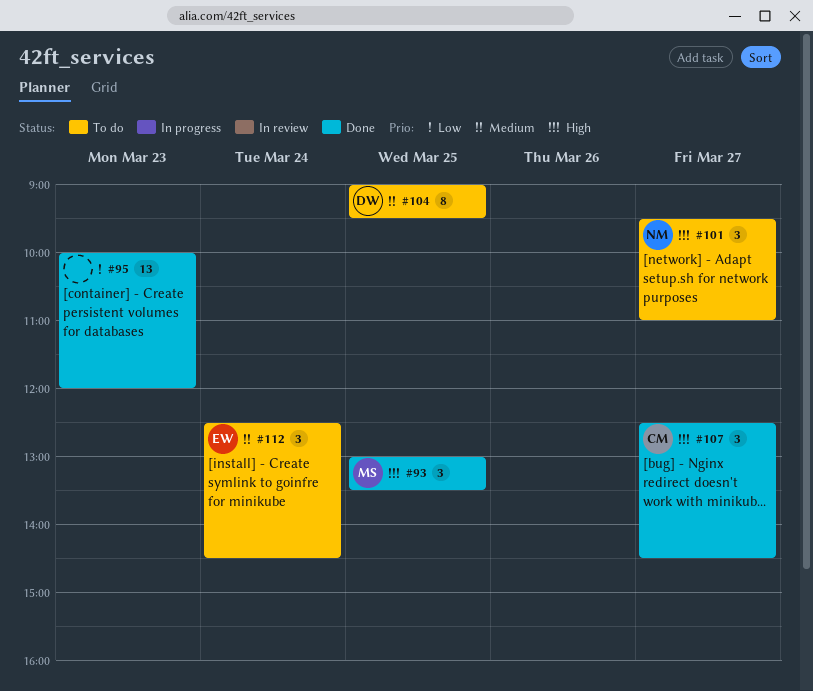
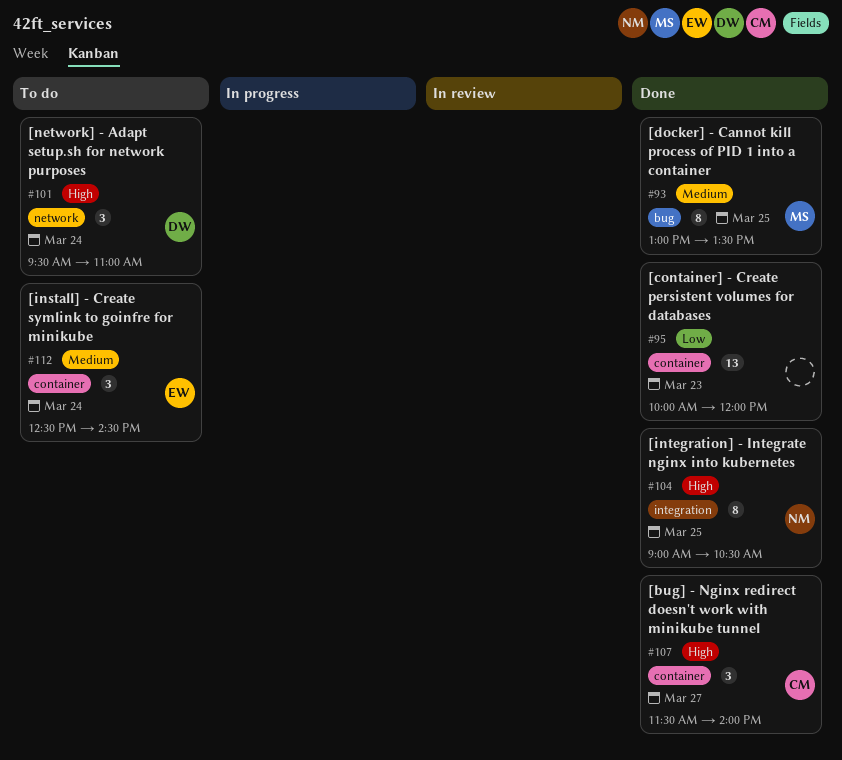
#93, priority: High -> Medium
#93, estimate: 3 -> 8
#101, owner: NM -> DW
#101, day: Mar 27 -> Mar 24
#104, status: To do -> Done
#104, owner: DW -> NM
#104, priority: Medium -> High
#104, ends: 09:30 -> 10:30
#107, begins: 12:30 -> 11:30
#107, ends: 14:30 -> 14:00

